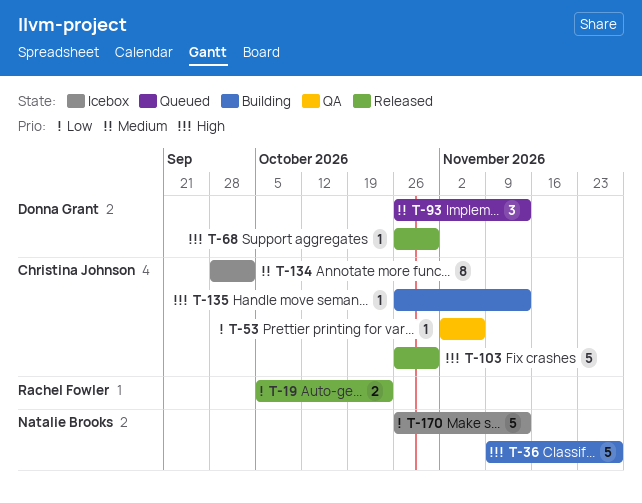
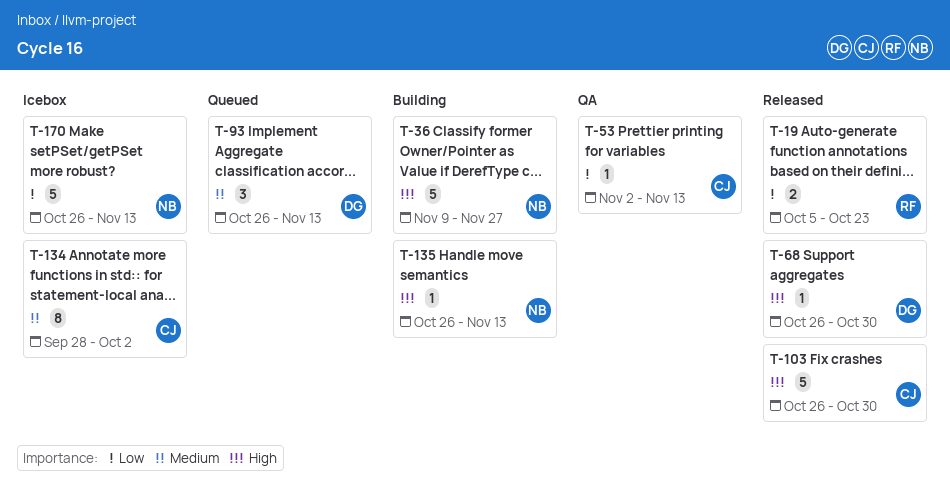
T-53, due: Nov 6 -> Nov 13
T-135, owner: Christina Johnson -> Natalie Brooks

